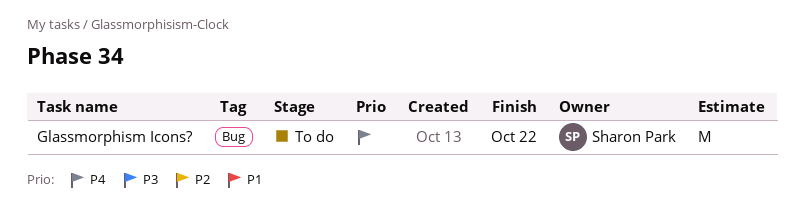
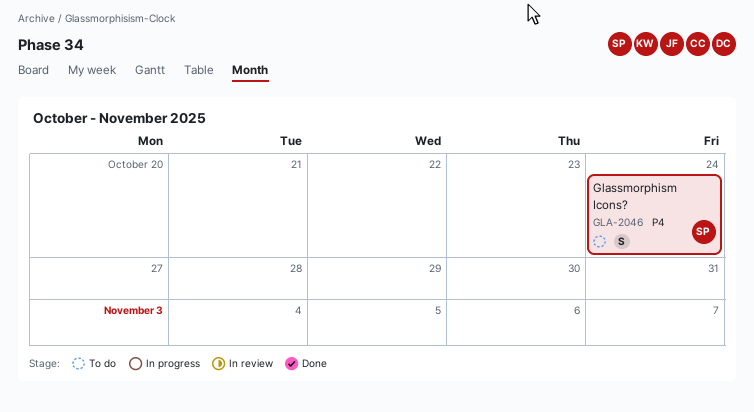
Glassmorphism Icons?, estimate: M -> S
Glassmorphism Icons?, due: Oct 22 -> Oct 24

